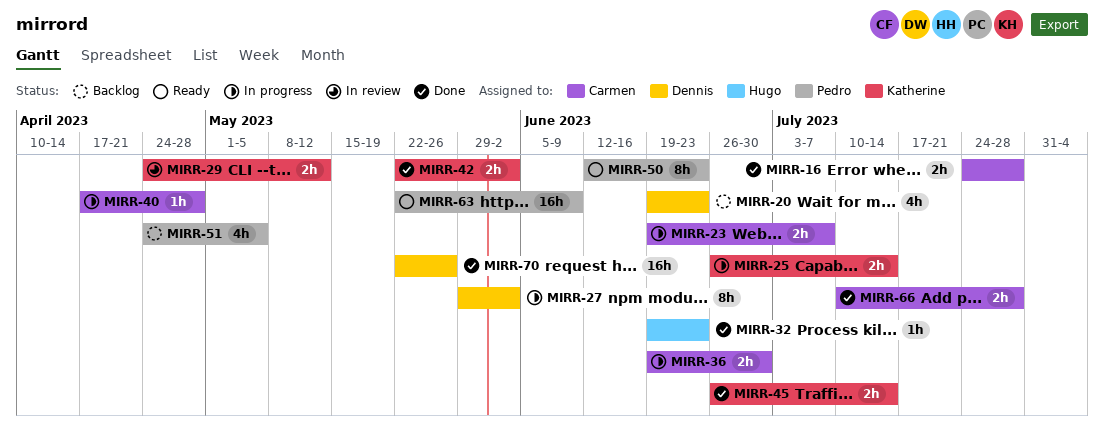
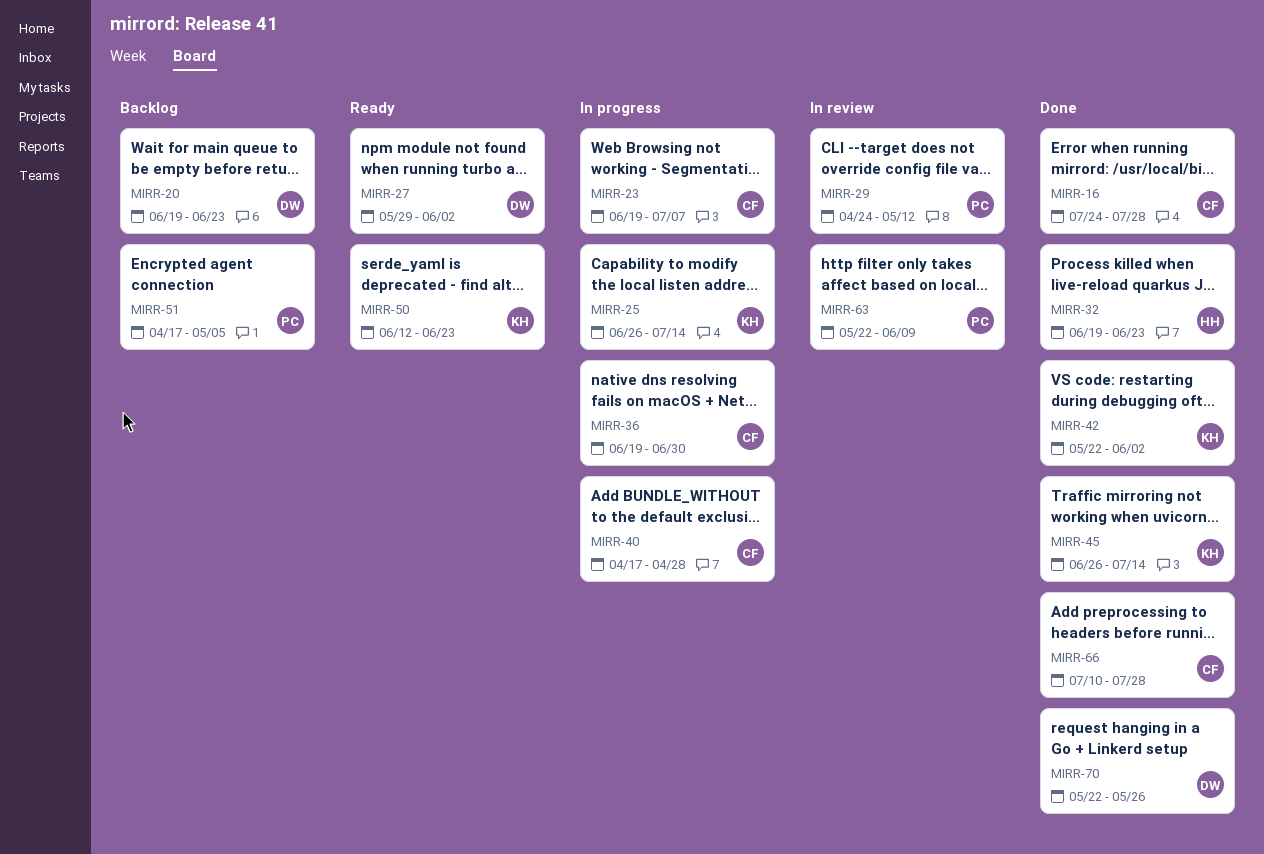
MIRR-27, status: In progress -> Ready
MIRR-29, owner: Katherine -> Pedro
MIRR-50, owner: Pedro -> Katherine
MIRR-51, start: Apr 24 -> Apr 17
MIRR-63, status: Ready -> In review

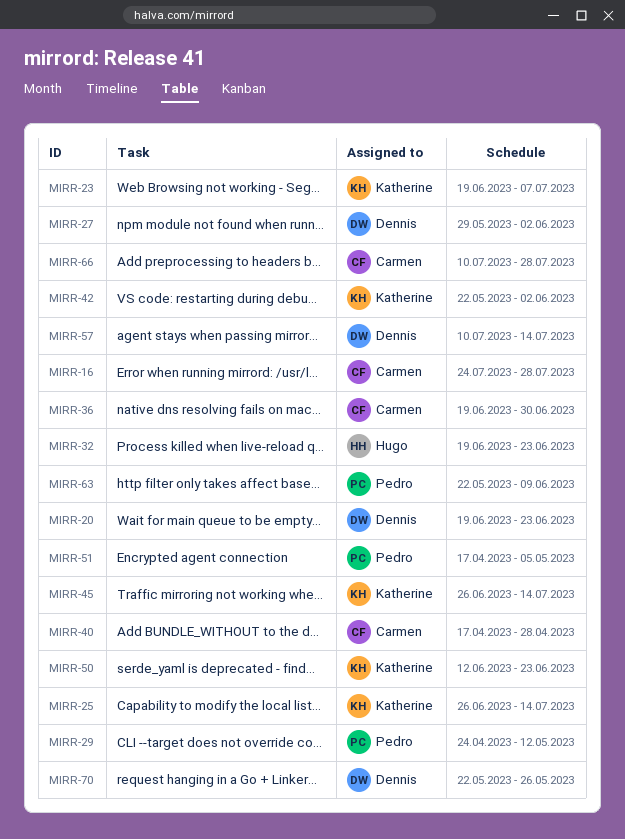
MIRR-23, owner: Carmen -> Katherine
MIRR-57: none -> present

